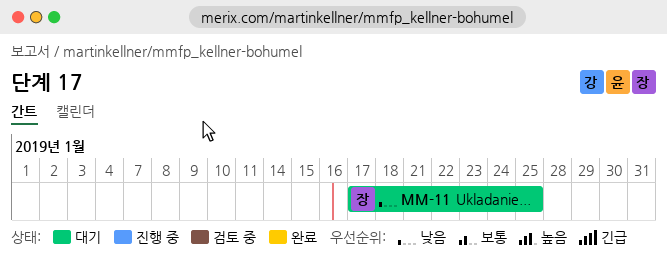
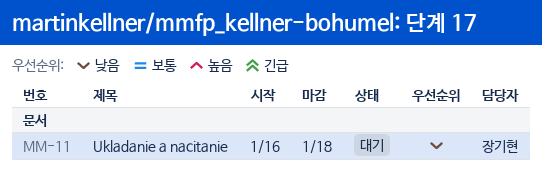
MM-11, start: Jan 17 -> Jan 16
MM-11, due: Jan 25 -> Jan 18

